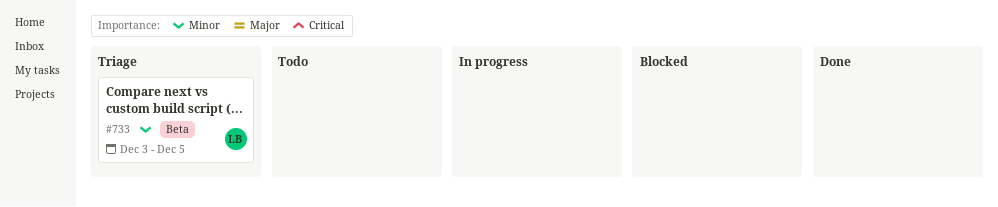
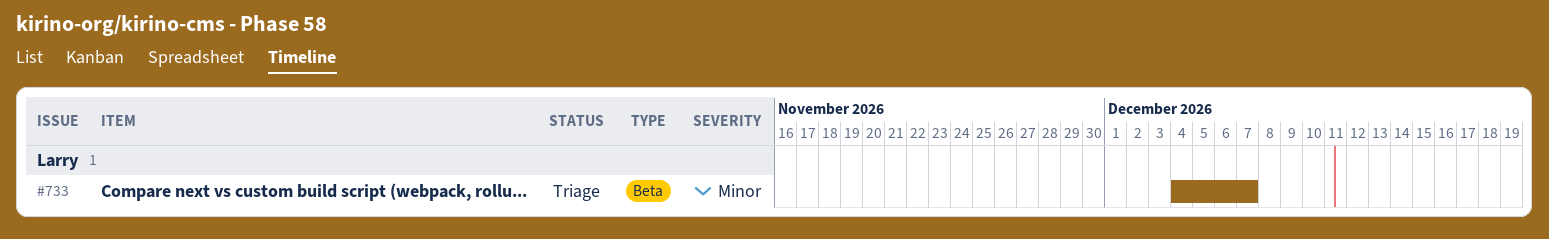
#733, start: Dec 3 -> Dec 4
#733, due: Dec 5 -> Dec 7

